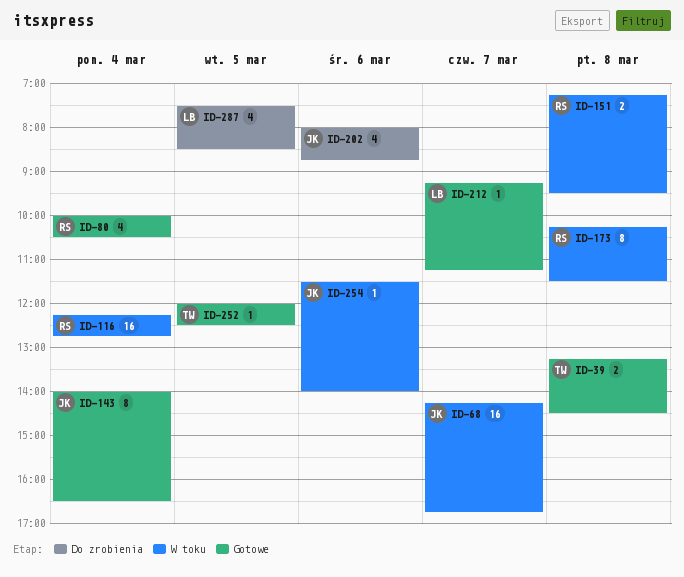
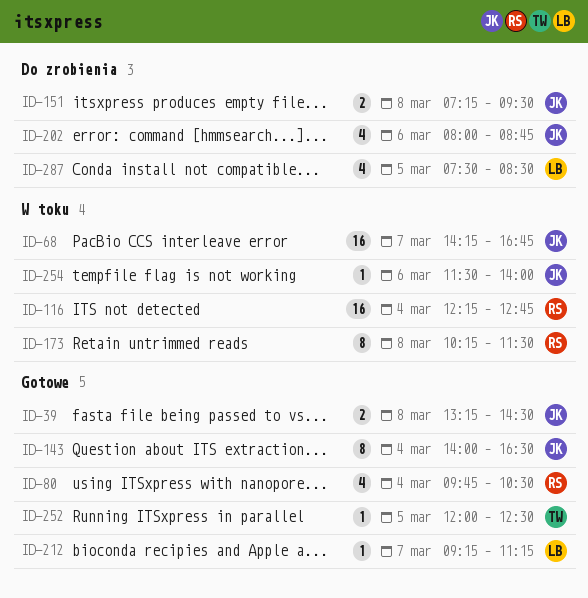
ID-39, owner: TW -> JK
ID-80, begins: 10:00 -> 09:45
ID-151, status: W toku -> Do zrobienia
ID-151, owner: RS -> JK

